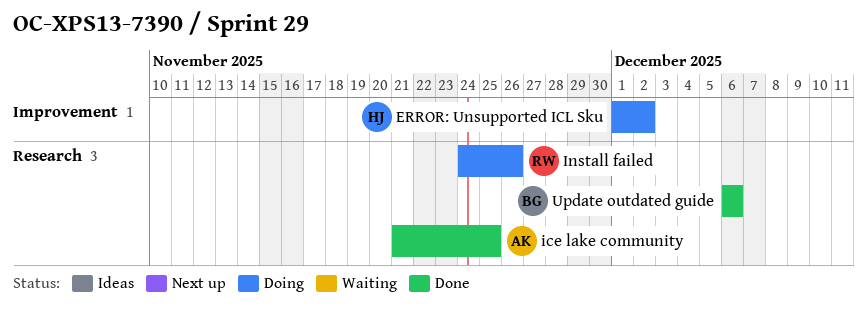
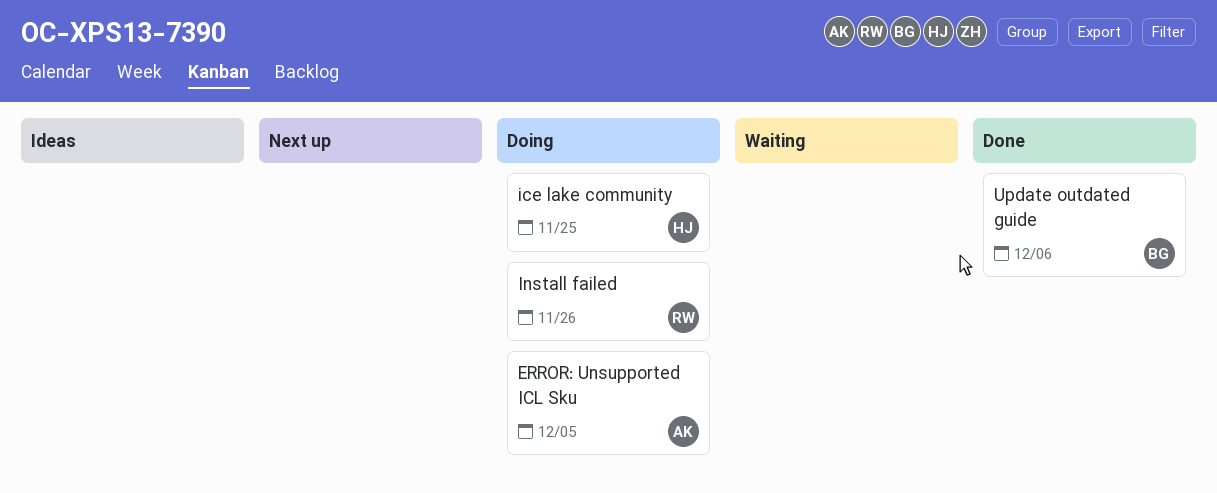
ERROR: Unsupported ICL Sku, owner: HJ -> AK
ERROR: Unsupported ICL Sku, due: Dec 2 -> Dec 5
ice lake community, status: Done -> Doing
ice lake community, owner: AK -> HJ

